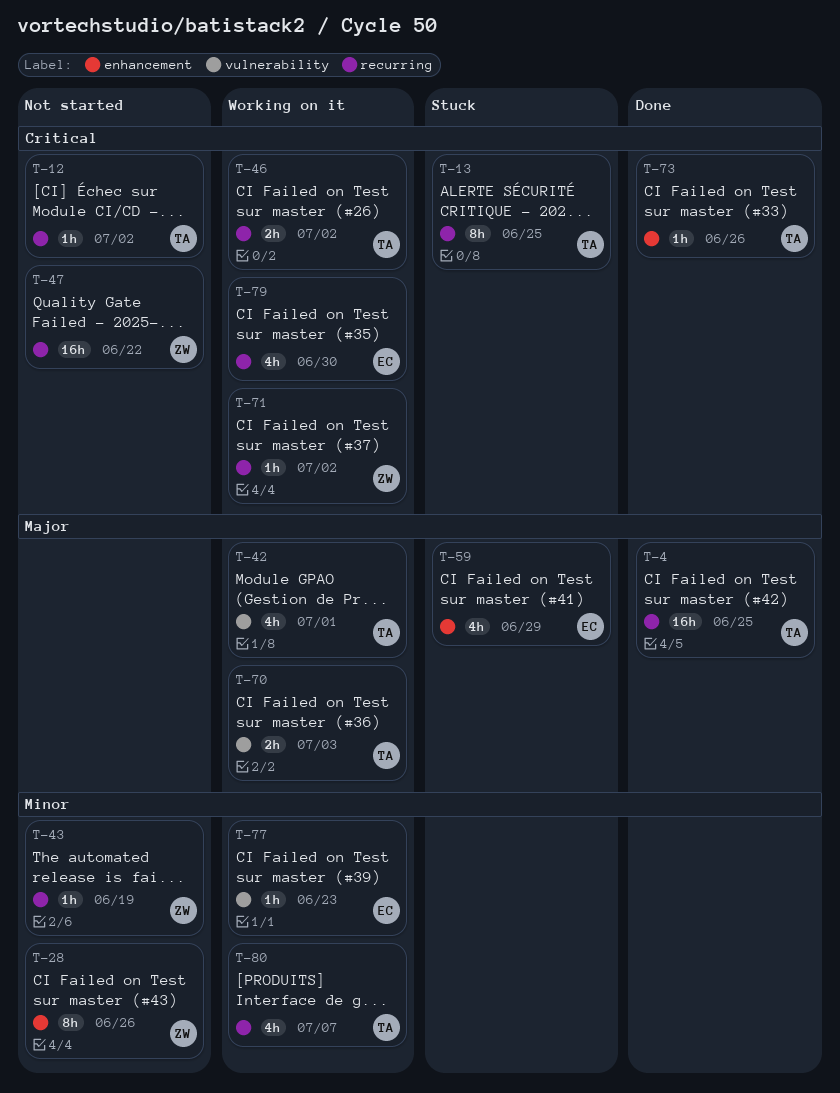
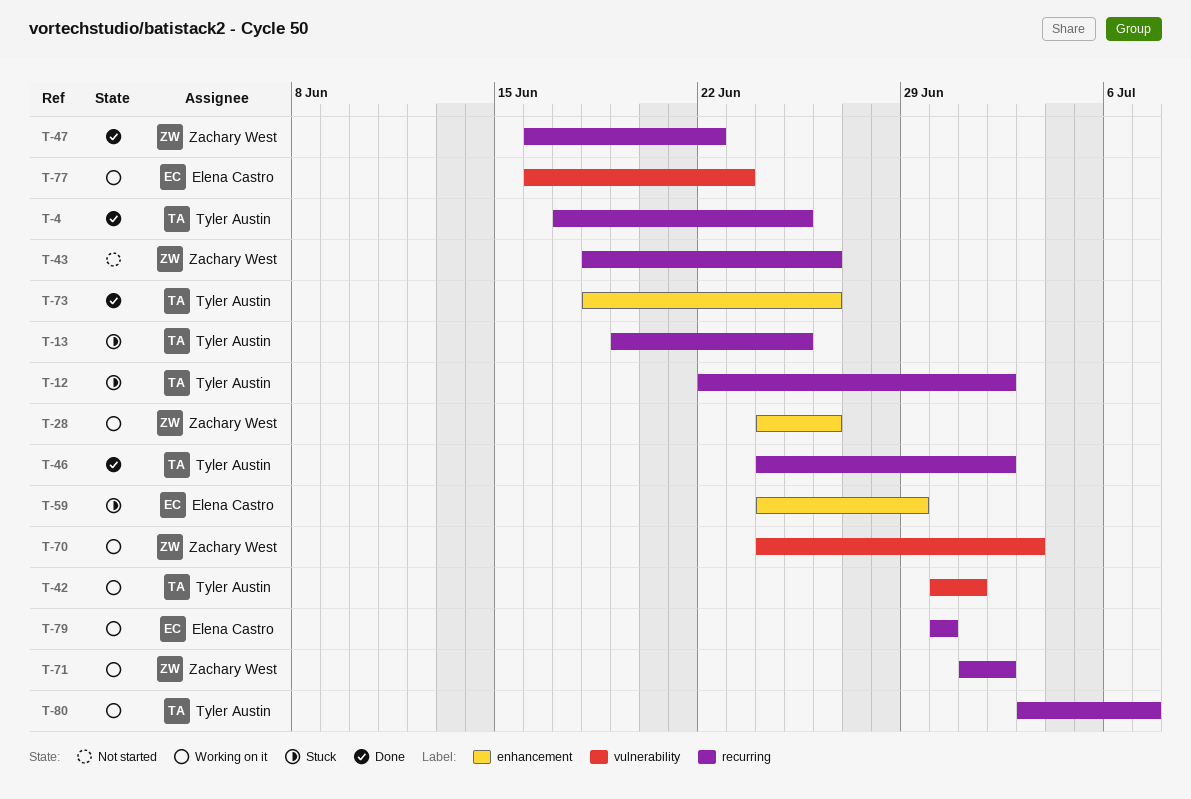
T-12, status: Not started -> Stuck
T-28, status: Not started -> Working on it
T-43, due: Jun 19 -> Jun 26
T-46, status: Working on it -> Done
T-47, status: Not started -> Done
T-70, owner: Tyler Austin -> Zachary West

